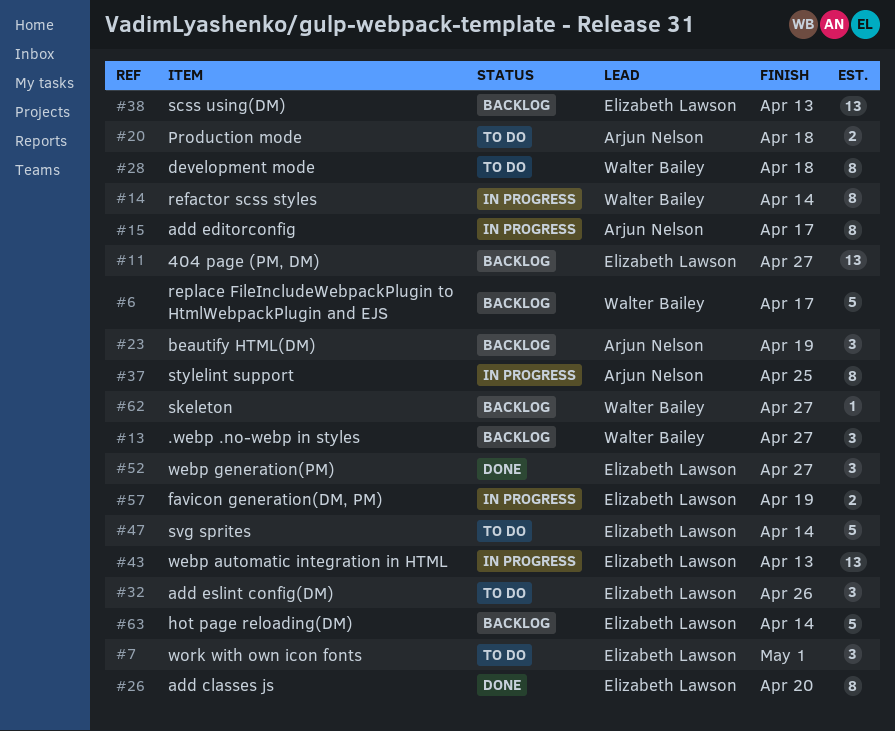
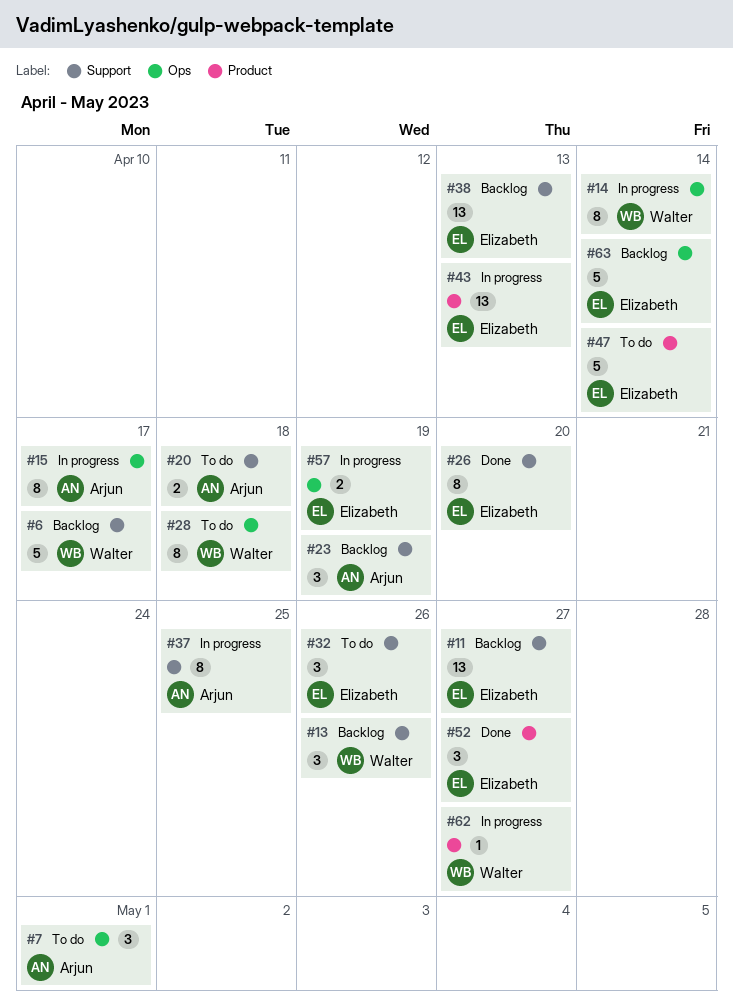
#7, owner: Elizabeth Lawson -> Arjun Nelson
#13, due: Apr 27 -> Apr 26
#62, status: Backlog -> In progress

